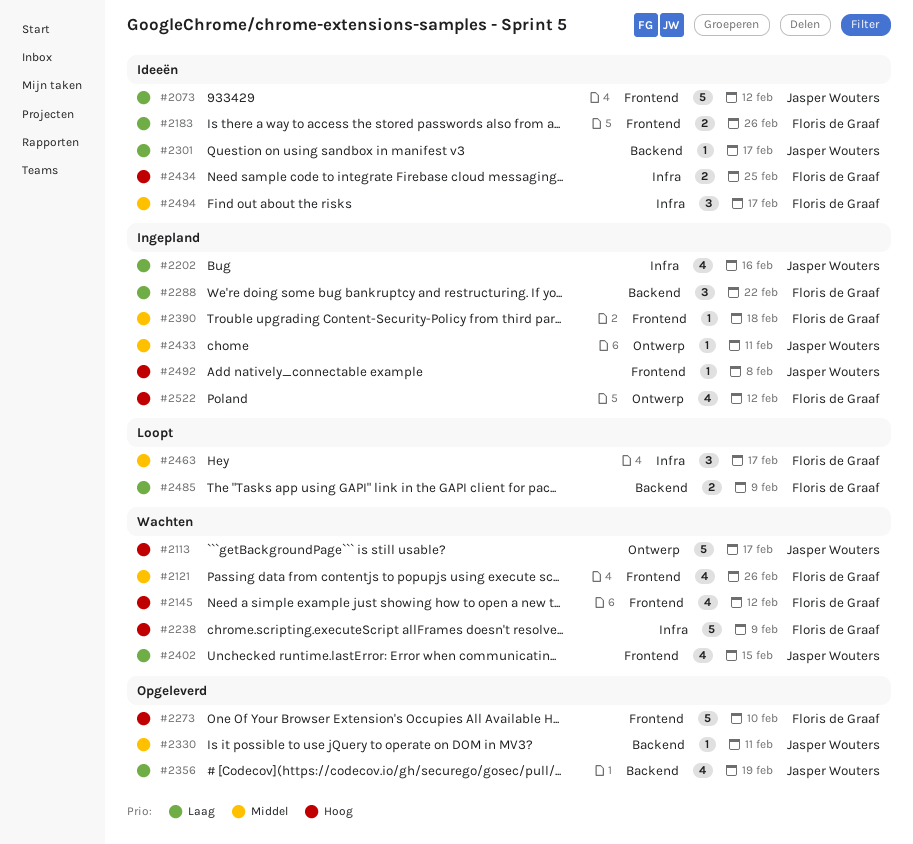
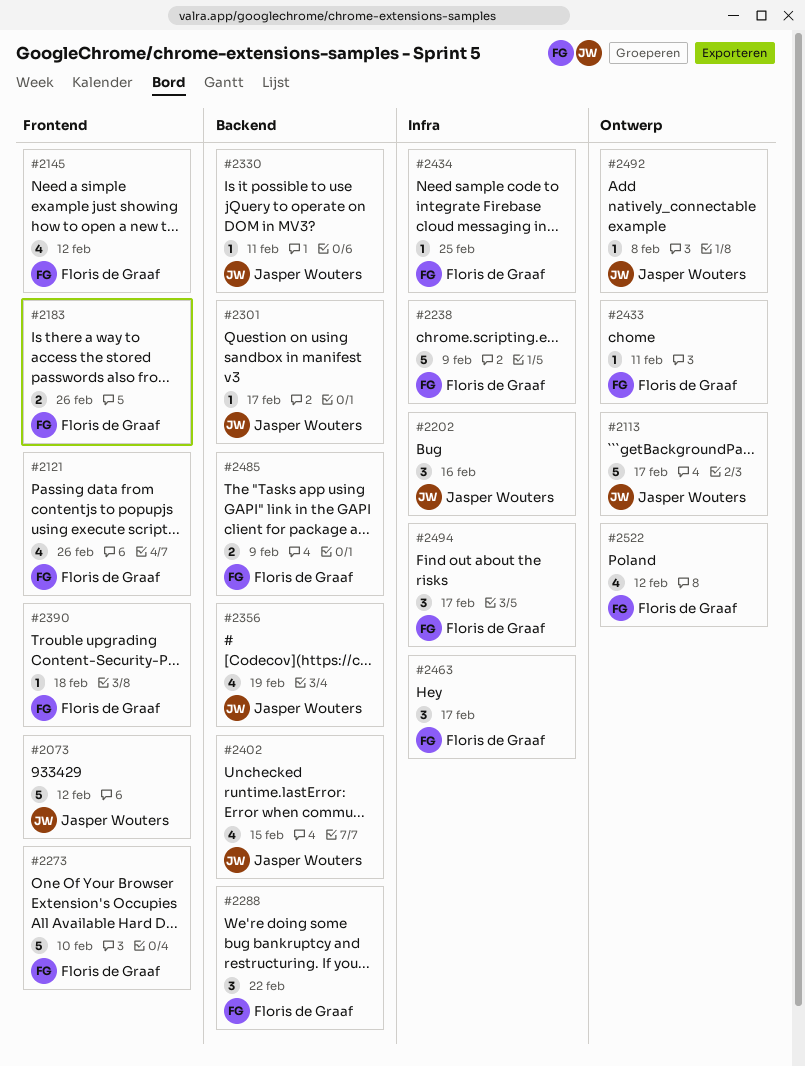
#2202, estimate: 4 -> 3
#2402, label: Frontend -> Backend
#2433, owner: Jasper Wouters -> Floris de Graaf
#2434, estimate: 2 -> 1
#2492, label: Frontend -> Ontwerp

